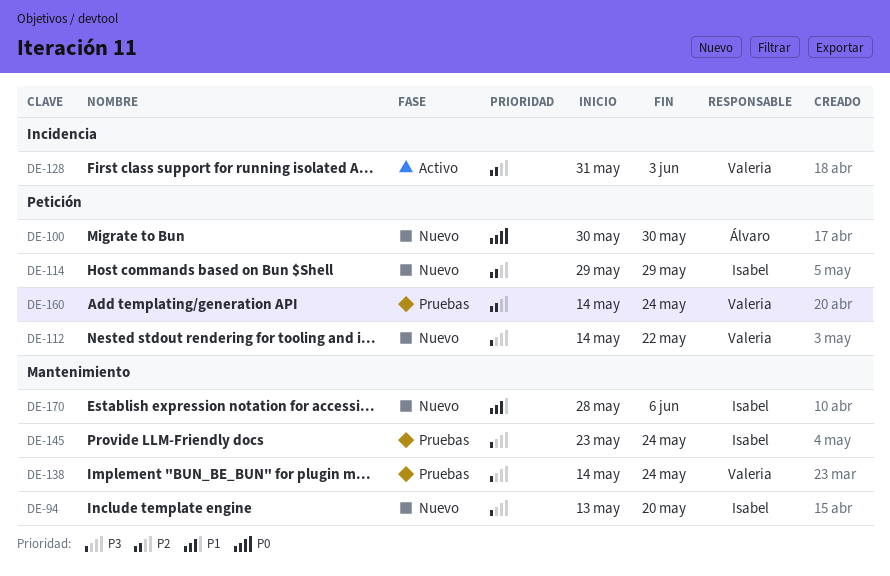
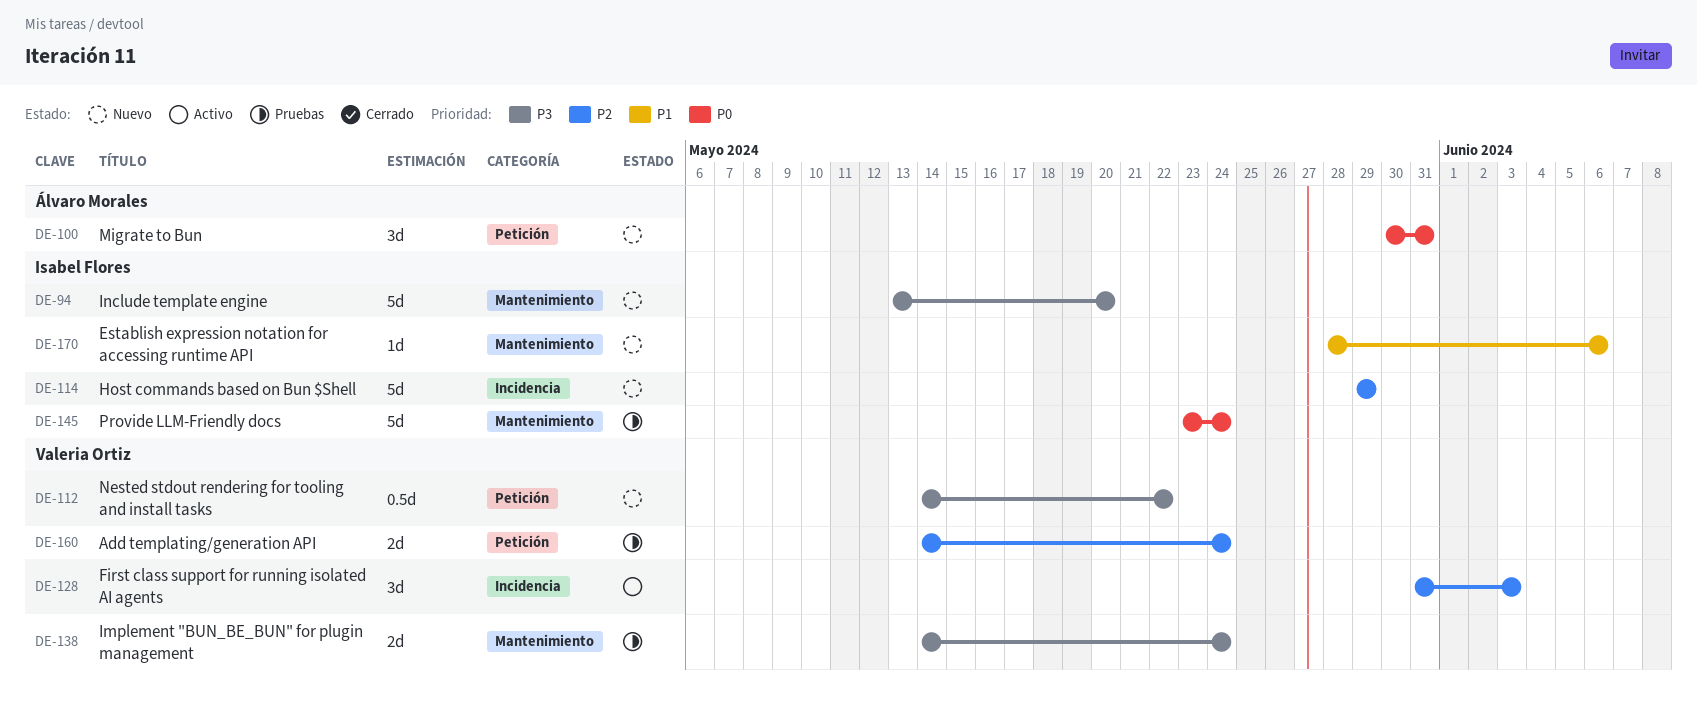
DE-100, due: May 30 -> May 31
DE-114, label: Petición -> Incidencia
DE-145, priority: P3 -> P0

